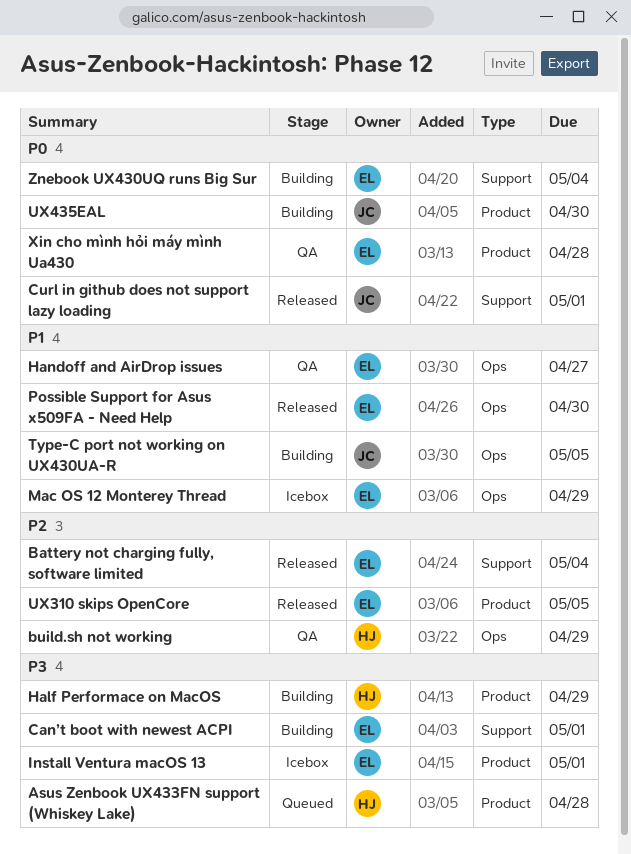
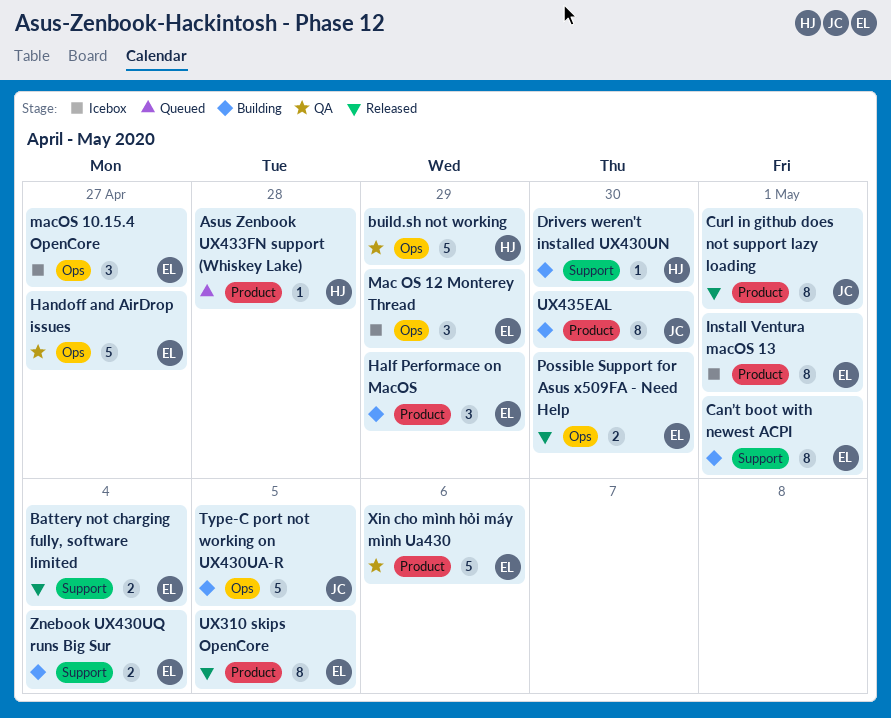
Curl in github does not support lazy loading, label: Support -> Product
Drivers weren't installed UX430UN: none -> present
Half Performace on MacOS, owner: HJ -> EL
macOS 10.15.4 OpenCore: none -> present
Xin cho mình hỏi máy mình Ua430, due: Apr 28 -> May 6

